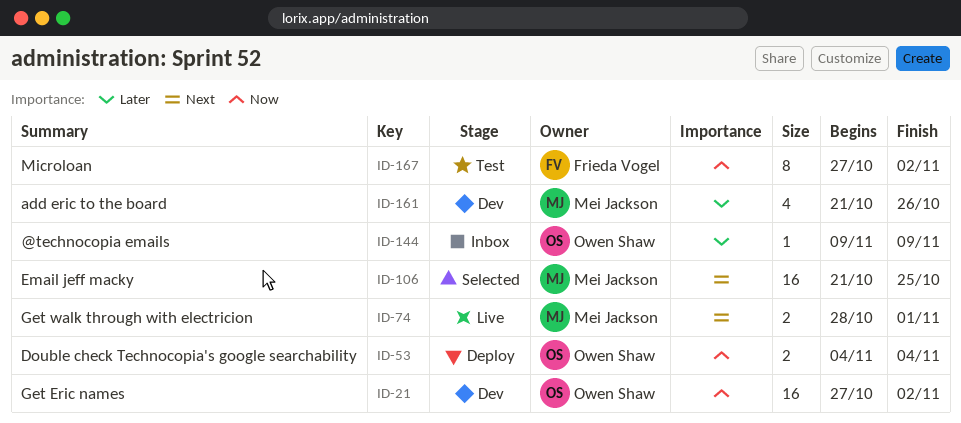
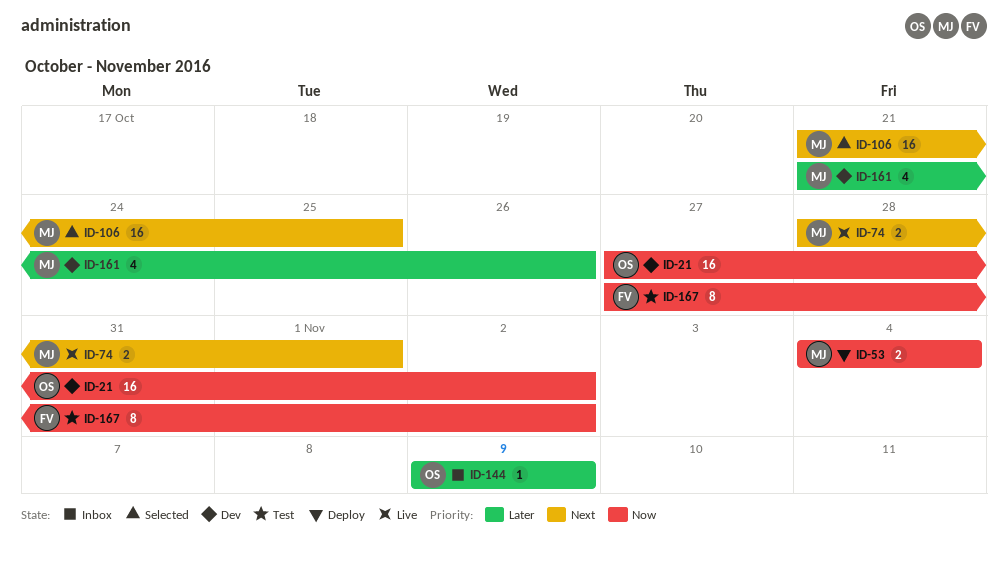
ID-53, owner: Owen Shaw -> Mei Jackson

